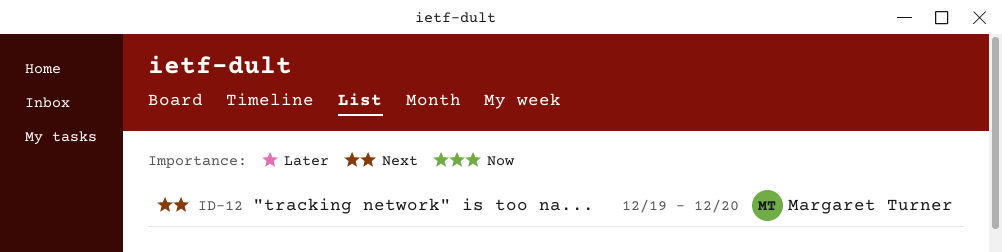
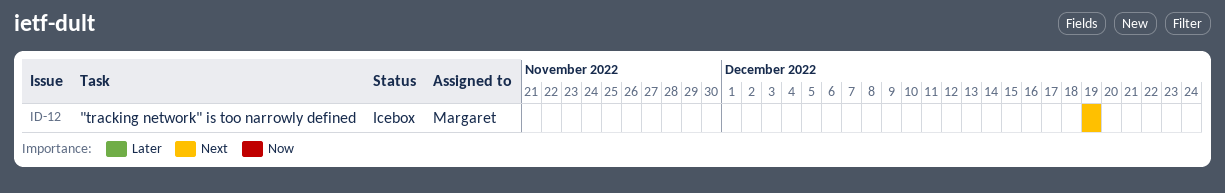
ID-12, due: Dec 20 -> Dec 19

